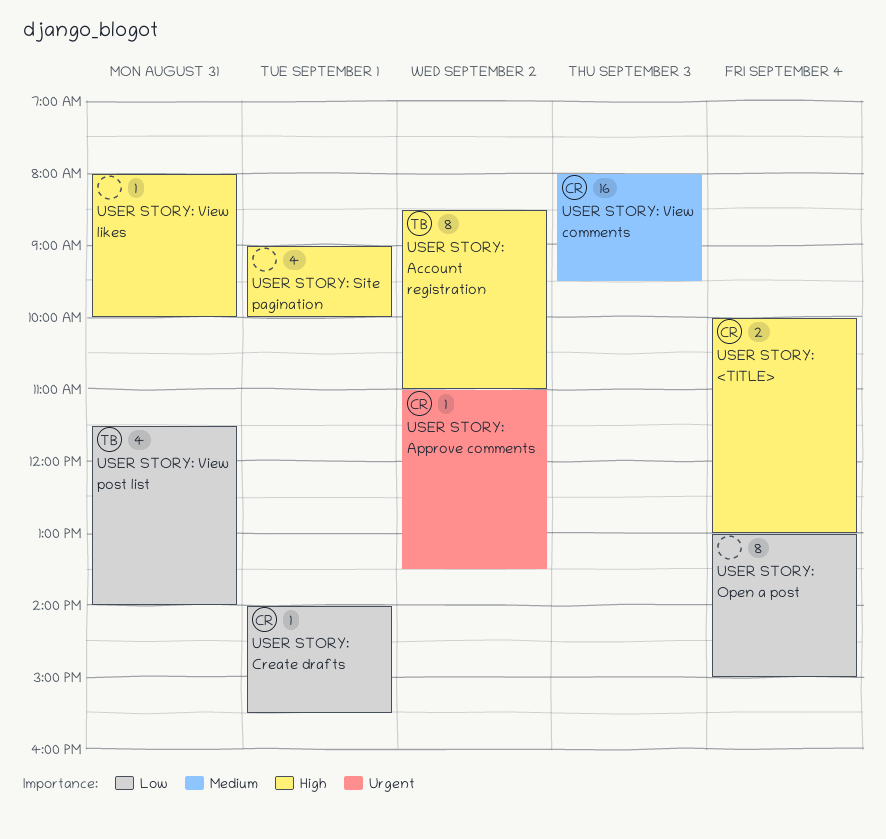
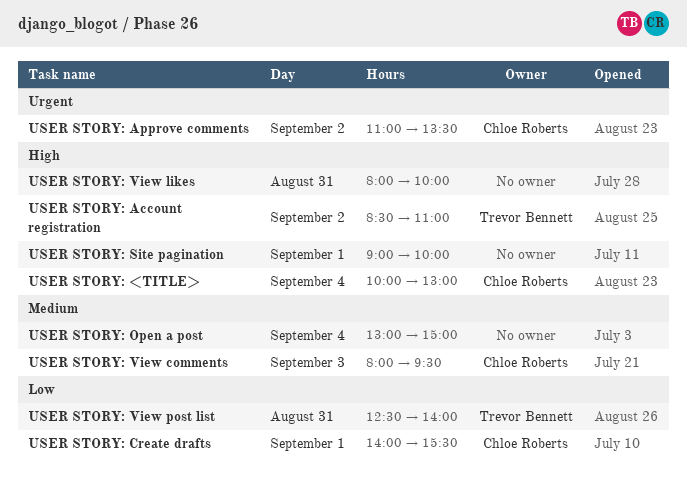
USER STORY: Open a post, priority: Low -> Medium
USER STORY: View post list, begins: 11:30 -> 12:30

